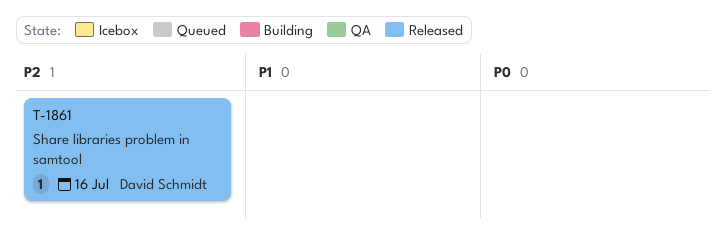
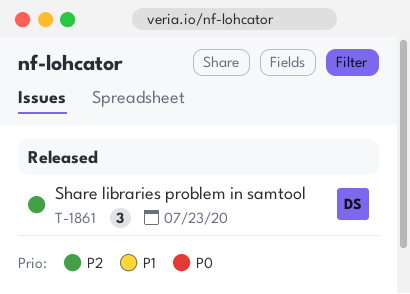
T-1861, estimate: 1 -> 3
T-1861, due: Jul 16 -> Jul 23

